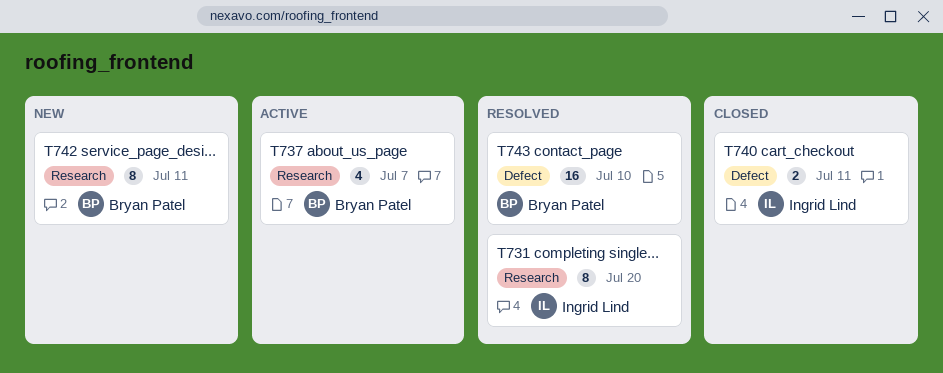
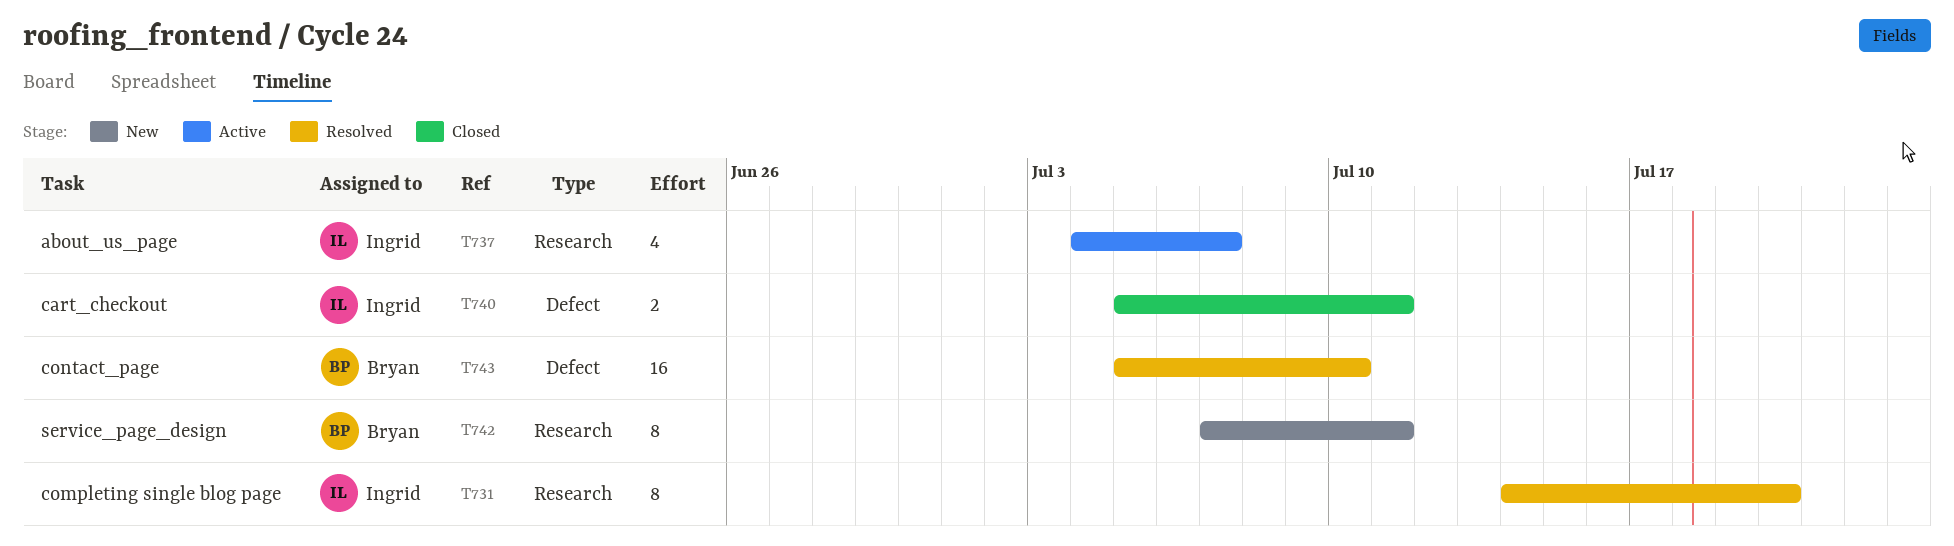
T737, owner: Bryan Patel -> Ingrid Lind

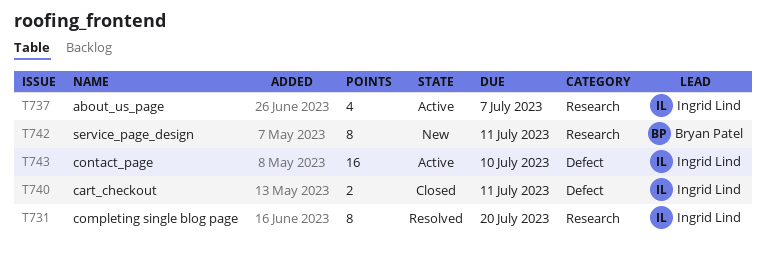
T743, status: Resolved -> Active
T743, owner: Bryan Patel -> Ingrid Lind

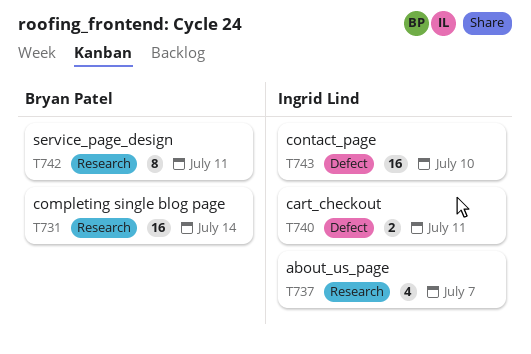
T731, owner: Ingrid Lind -> Bryan Patel
T731, estimate: 8 -> 16
T731, due: Jul 20 -> Jul 14

